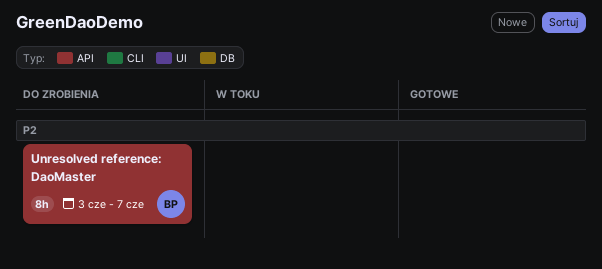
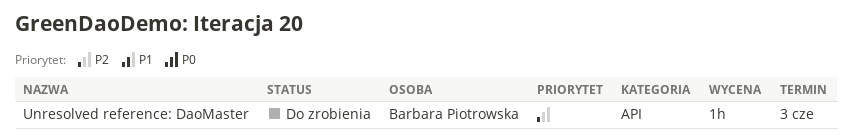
Unresolved reference: DaoMaster, estimate: 8h -> 1h
Unresolved reference: DaoMaster, due: Jun 7 -> Jun 3

